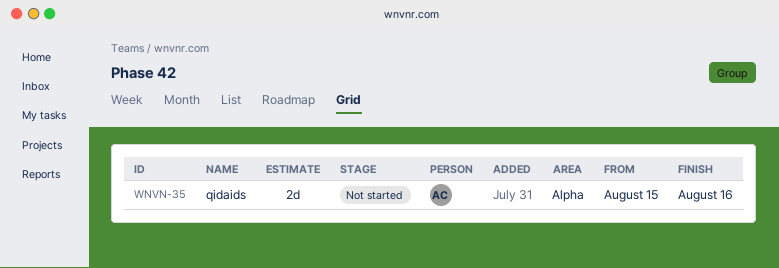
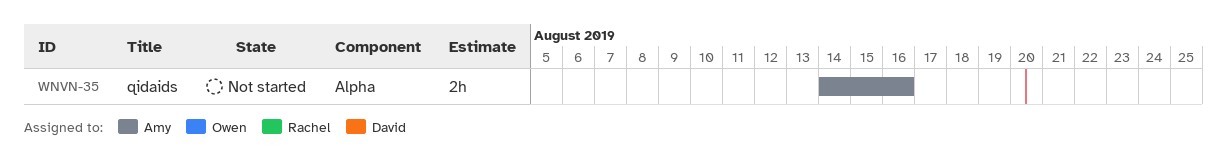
WNVN-35, estimate: 2d -> 2h
WNVN-35, start: Aug 15 -> Aug 14

